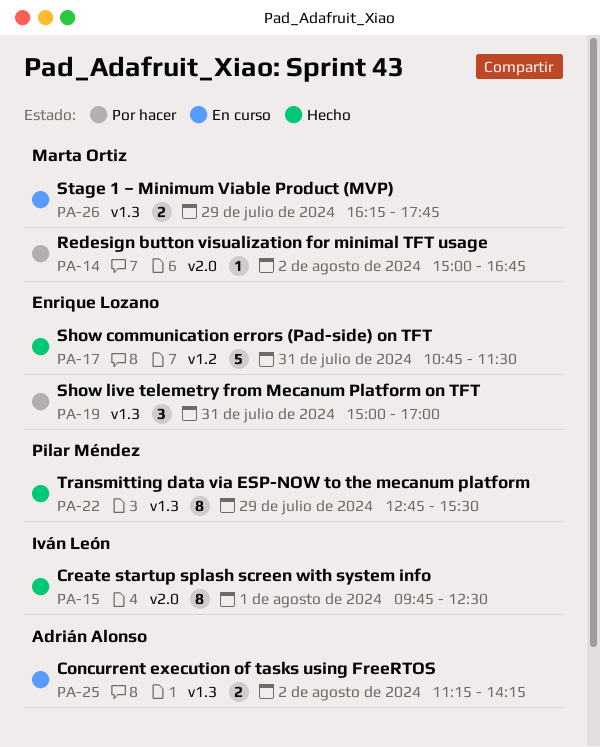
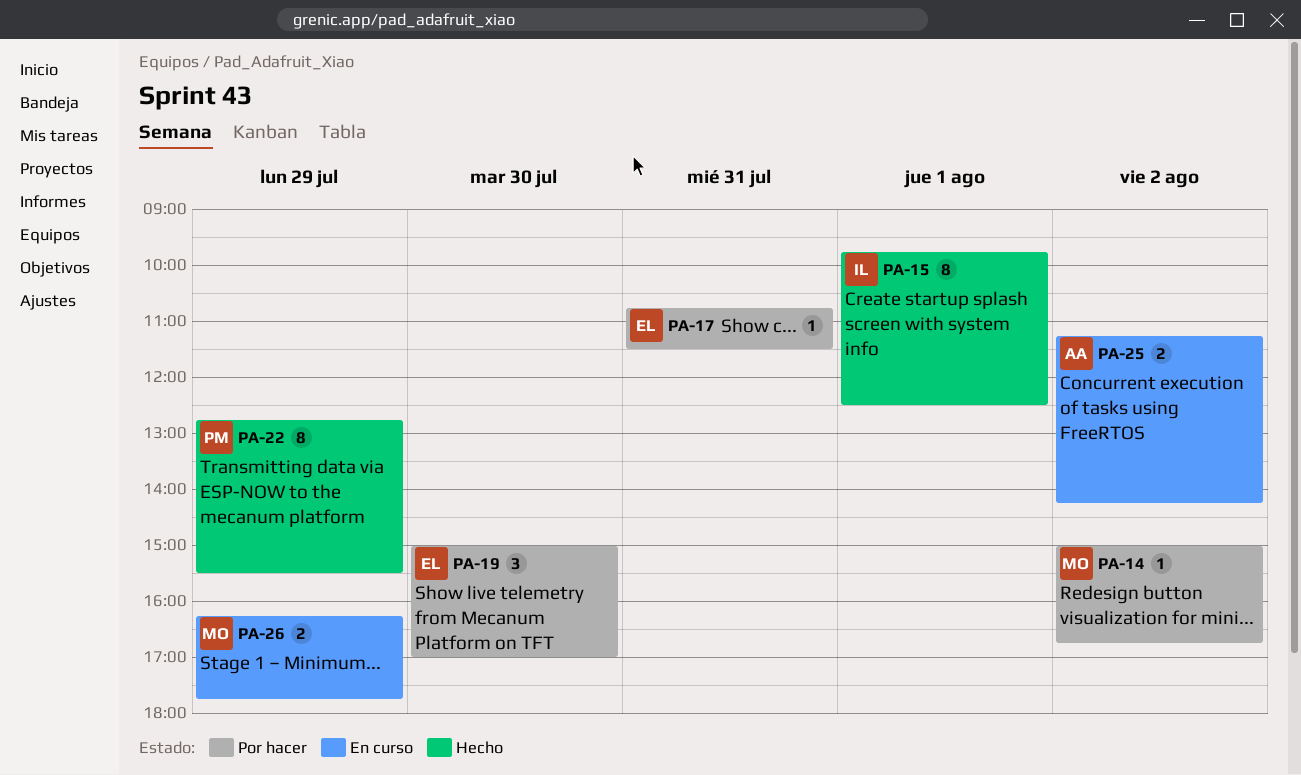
PA-17, status: Hecho -> Por hacer
PA-17, estimate: 5 -> 1
PA-19, day: Jul 31 -> Jul 30

